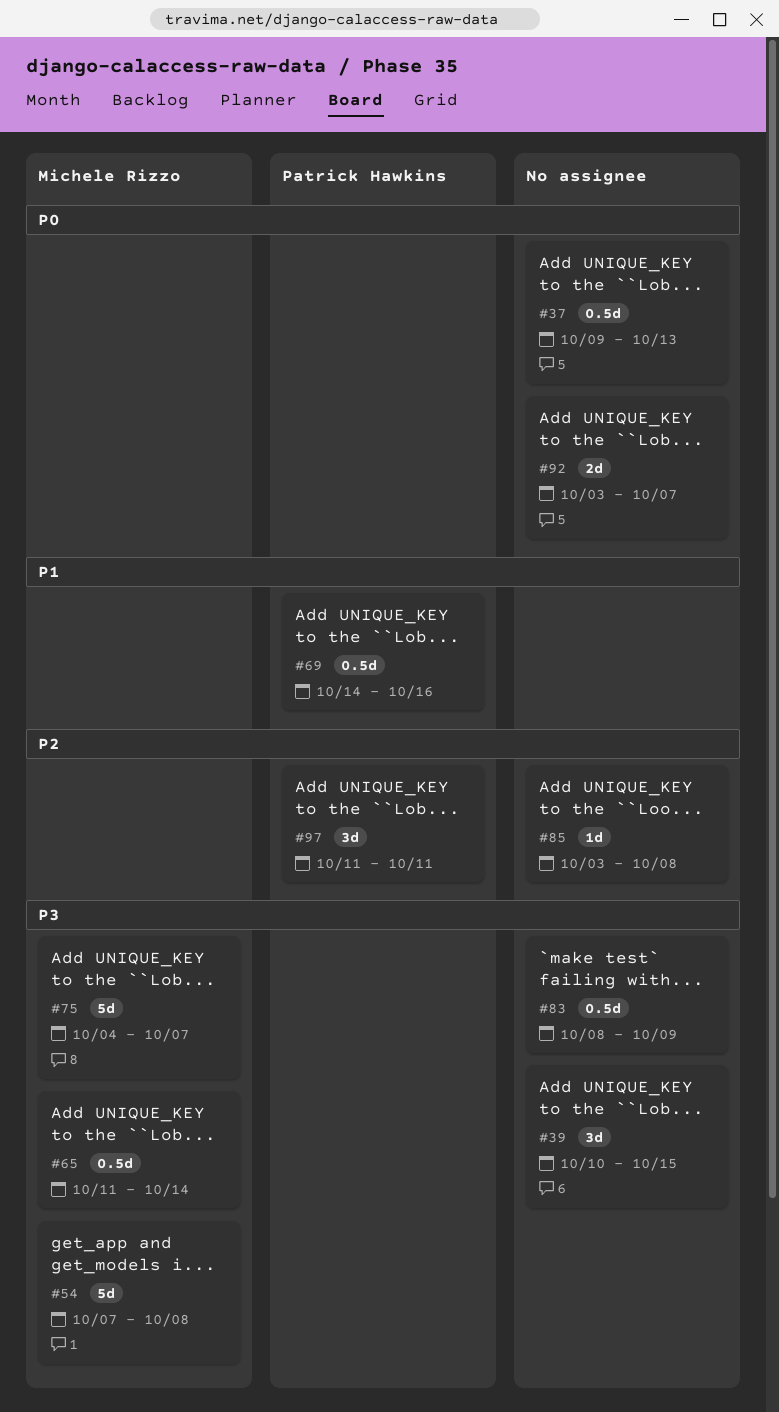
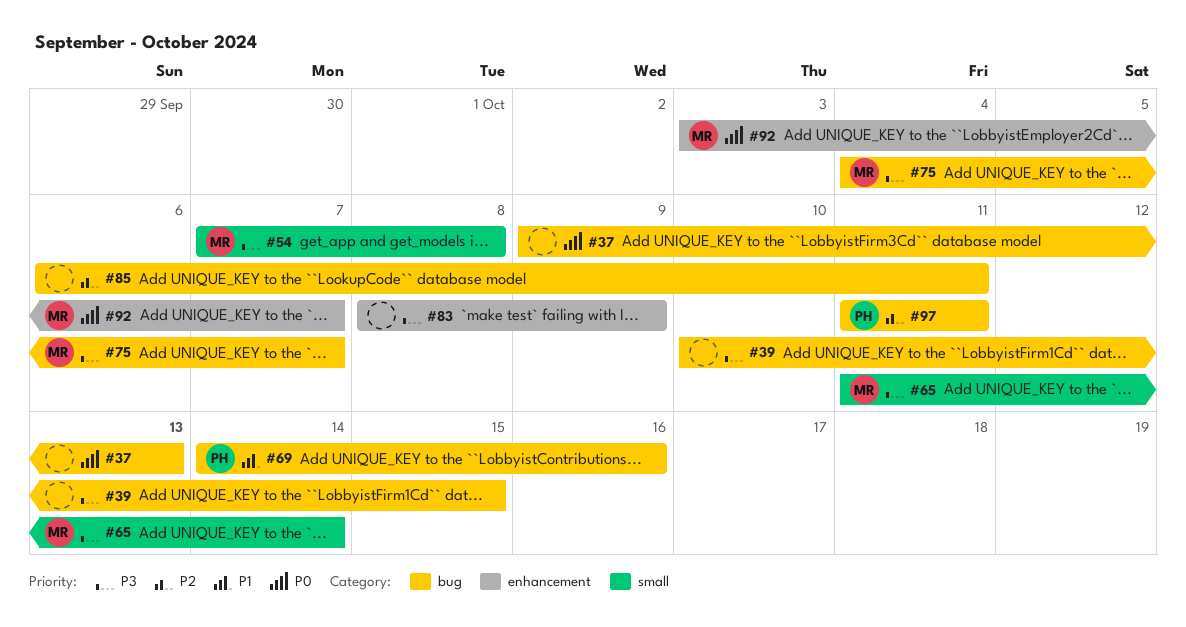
#85, start: Oct 3 -> Oct 6
#85, due: Oct 8 -> Oct 11
#92, owner: none -> Michele Rizzo

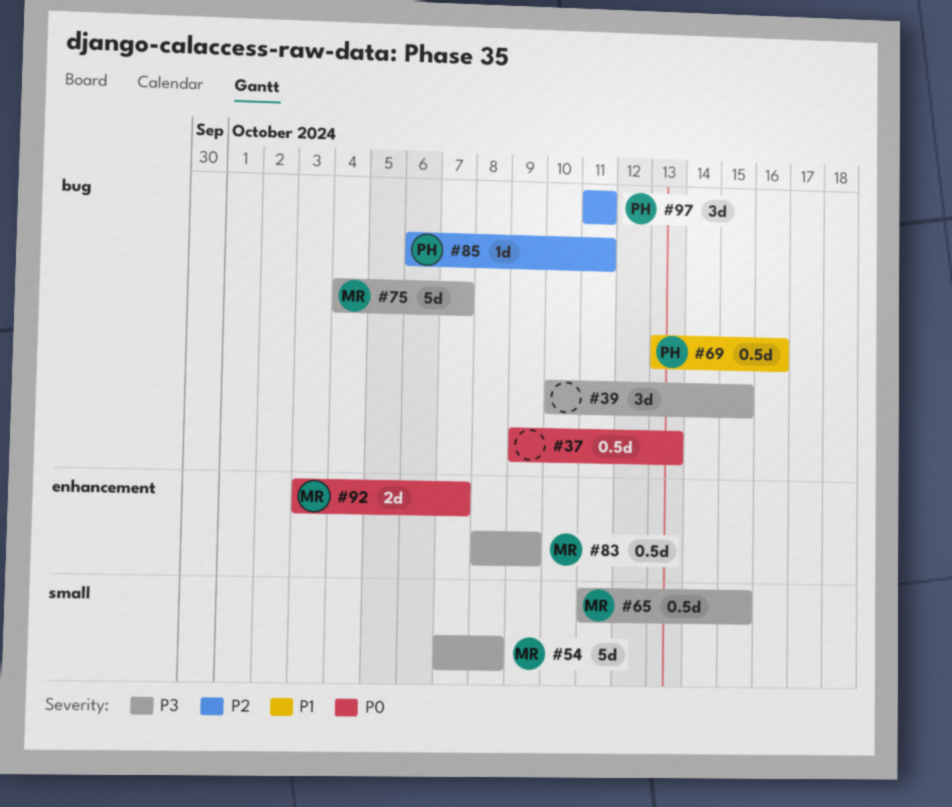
#65, due: Oct 14 -> Oct 15
#69, start: Oct 14 -> Oct 13
#83, owner: none -> MR
#85, owner: none -> PH

